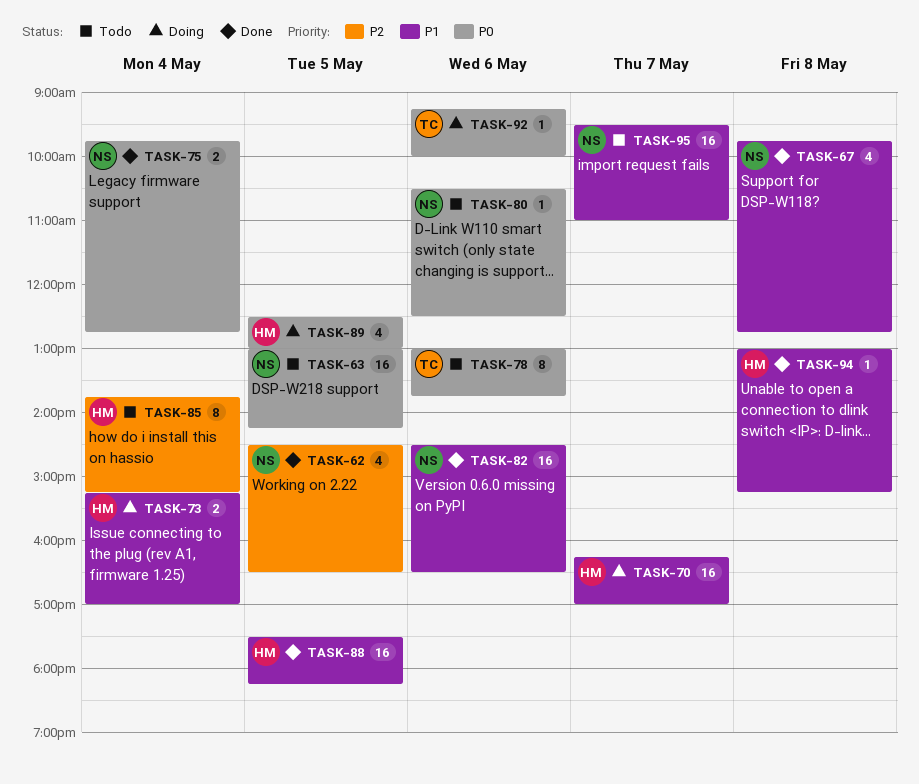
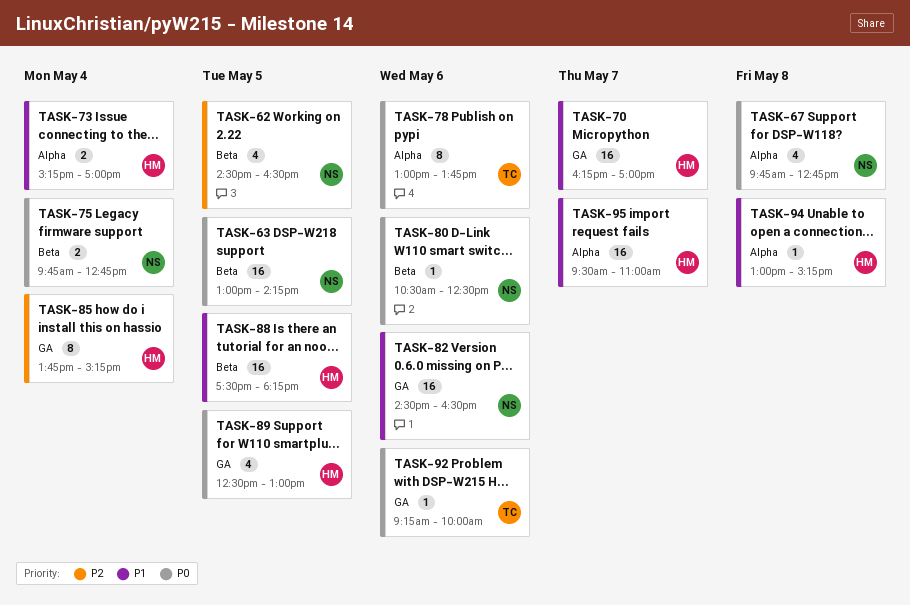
TASK-67, priority: P1 -> P0
TASK-95, owner: NS -> HM

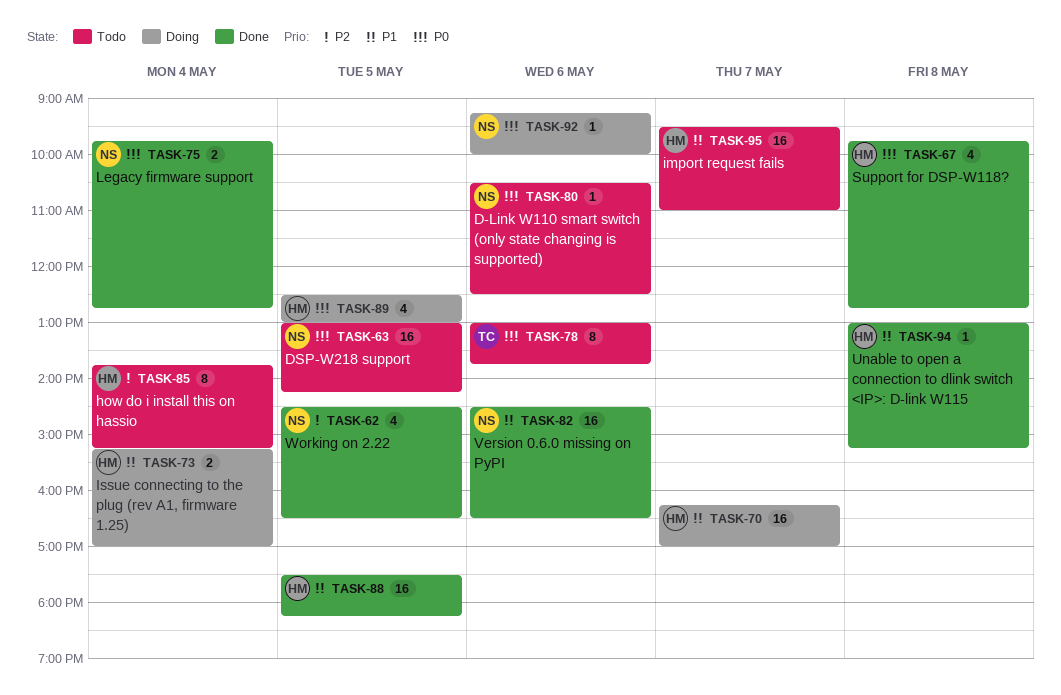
TASK-67, owner: NS -> HM
TASK-92, owner: TC -> NS

